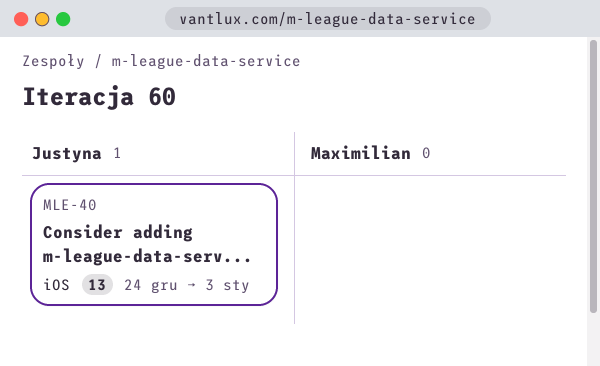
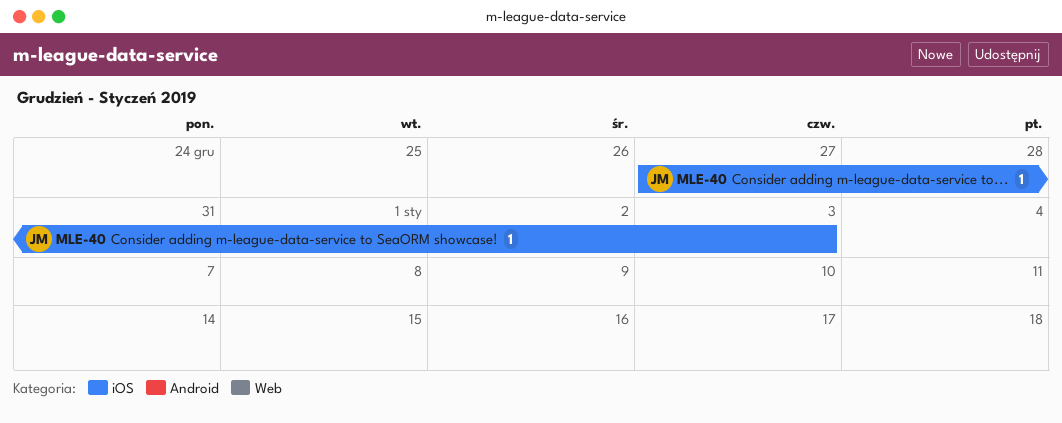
MLE-40, estimate: 13 -> 1
MLE-40, start: Dec 24 -> Dec 27

